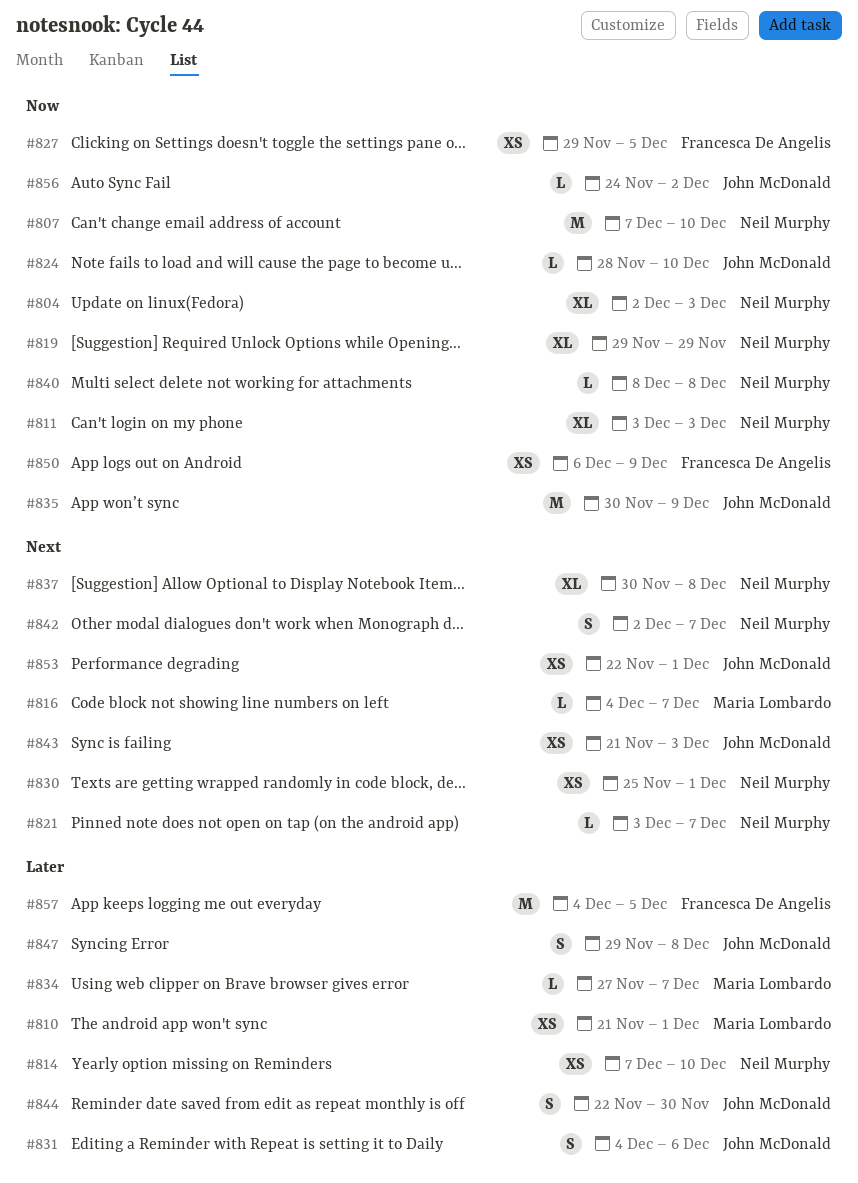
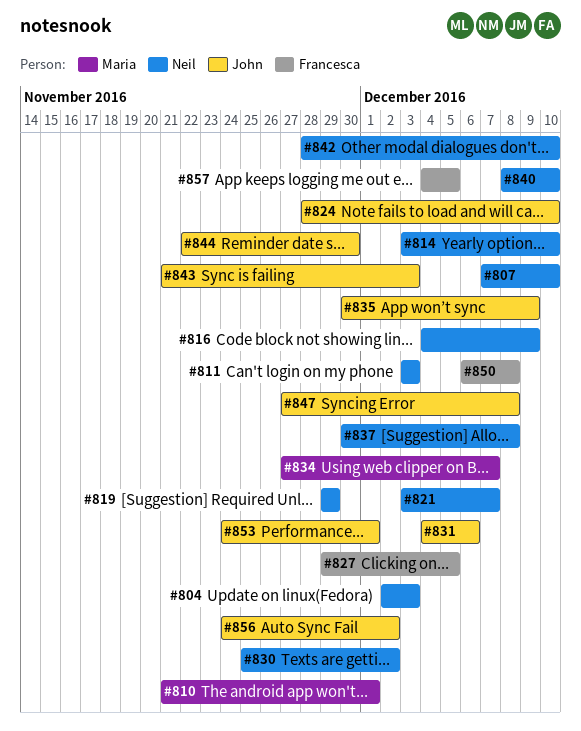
#814, start: Dec 7 -> Dec 3
#816, owner: Maria Lombardo -> Neil Murphy
#816, due: Dec 7 -> Dec 9
#830, due: Dec 1 -> Dec 2
#840, due: Dec 8 -> Dec 10
#842, start: Dec 2 -> Nov 28
#842, due: Dec 7 -> Dec 10
#847, start: Nov 29 -> Nov 27
#850, due: Dec 9 -> Dec 8
#853, start: Nov 22 -> Nov 24

